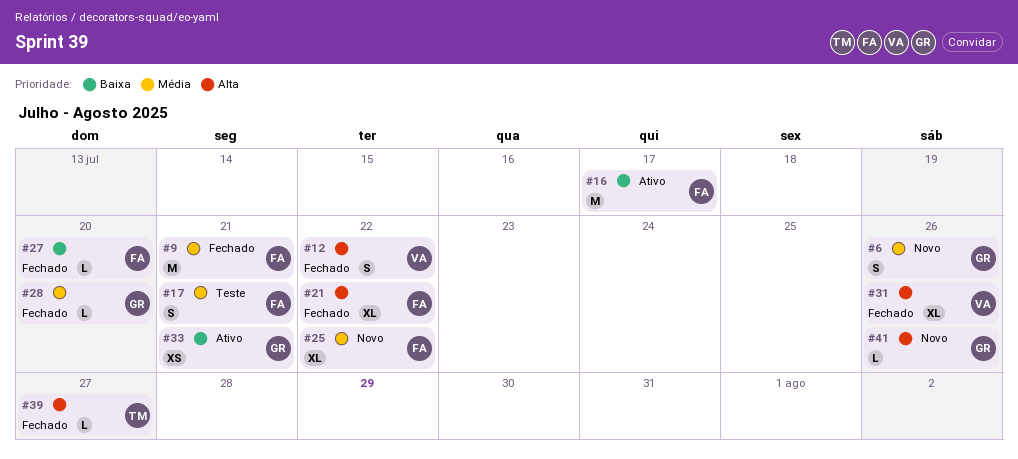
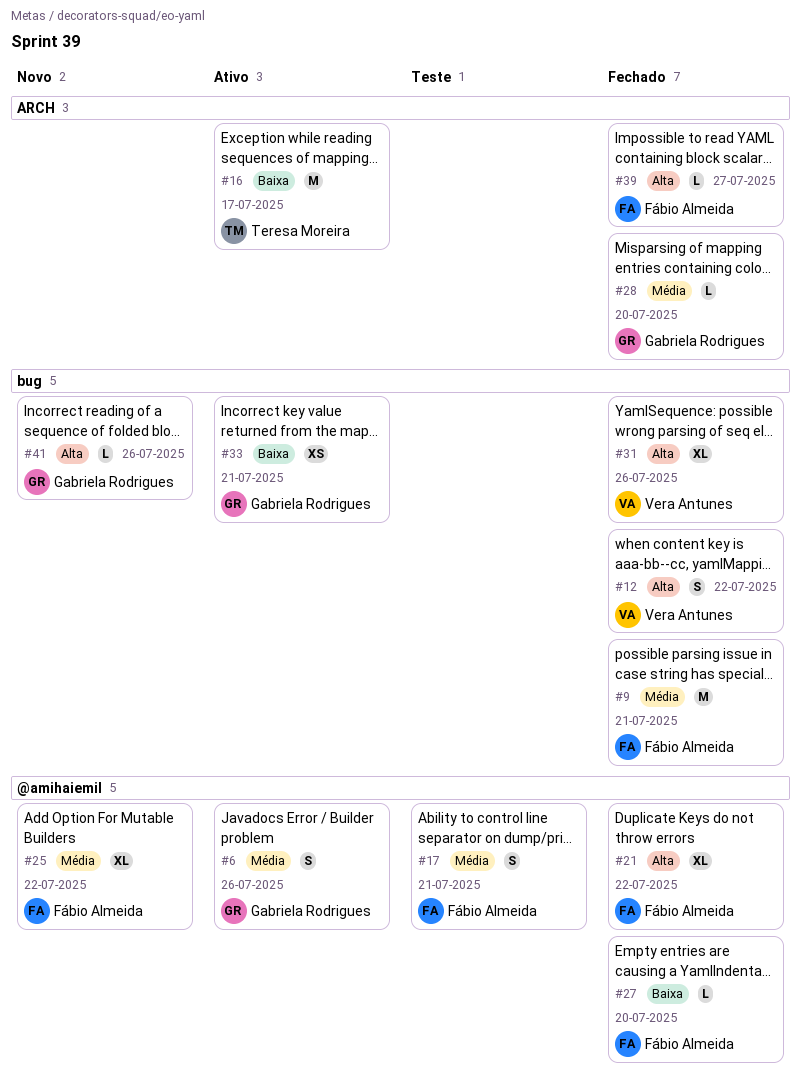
#6, status: Novo -> Ativo
#16, owner: Fábio Almeida -> Teresa Moreira
#39, owner: Teresa Moreira -> Fábio Almeida

